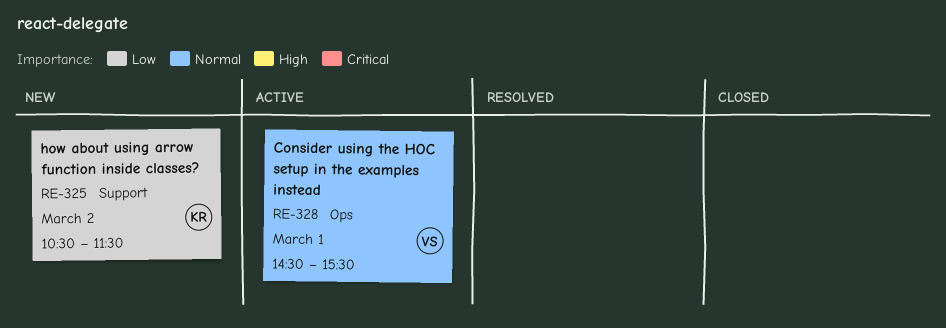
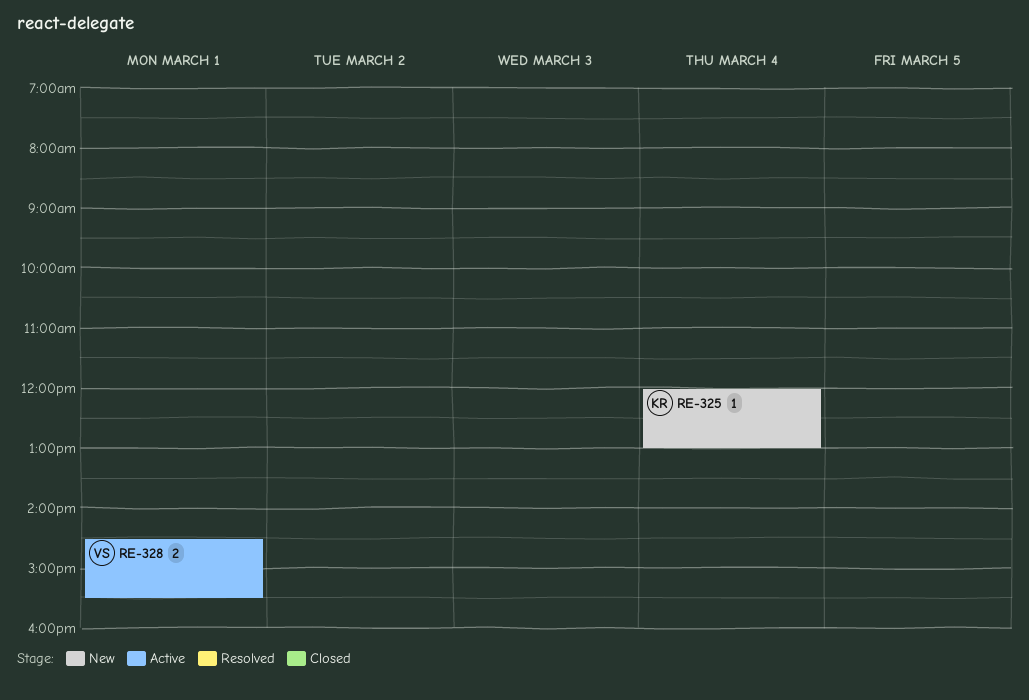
RE-325, day: Mar 2 -> Mar 4
RE-325, begins: 10:30 -> 12:00
RE-325, ends: 11:30 -> 13:00

